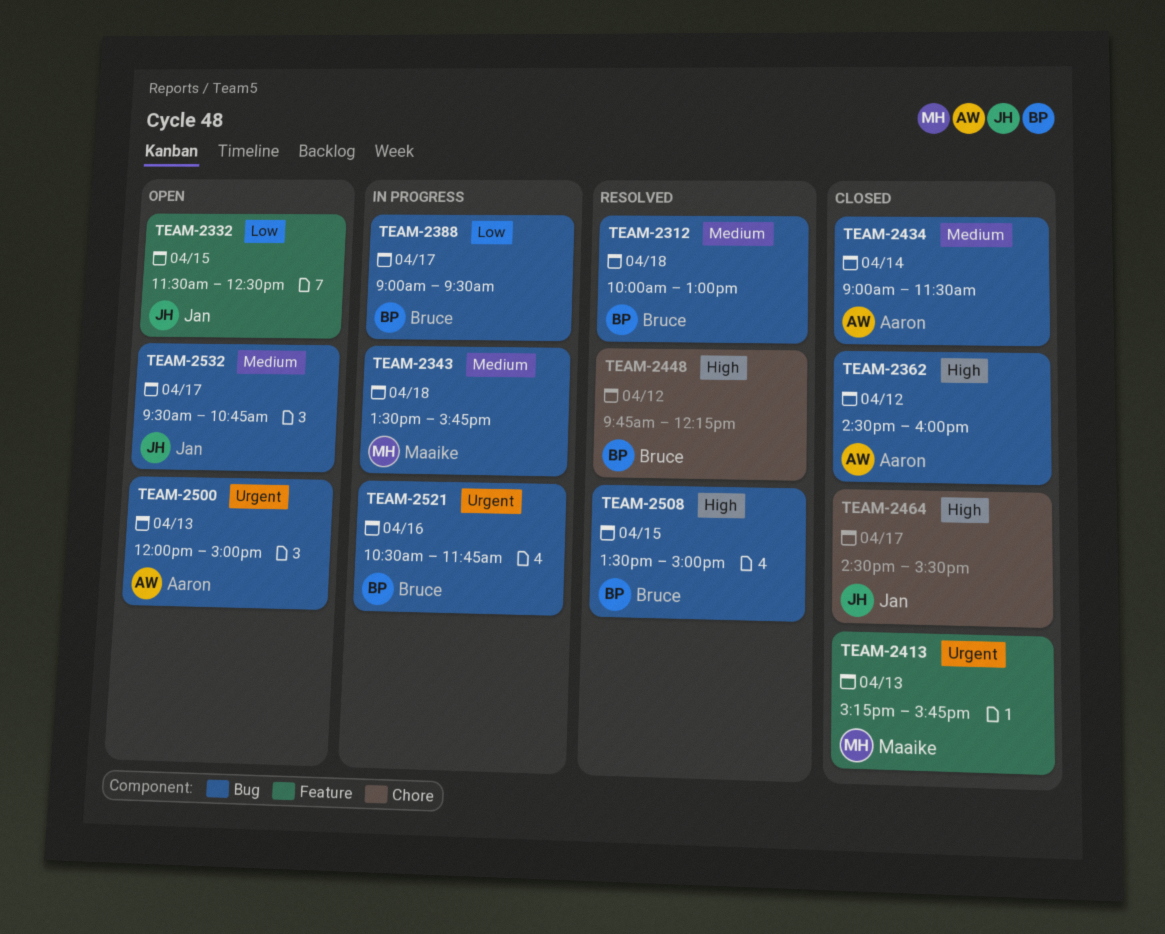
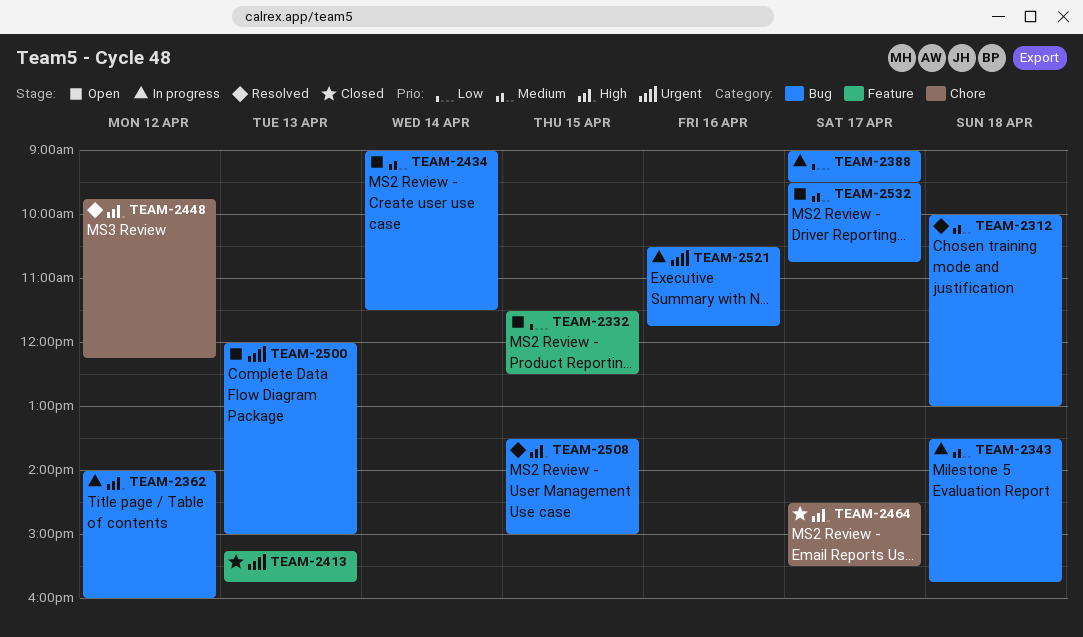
TEAM-2362, status: Closed -> In progress
TEAM-2362, begins: 14:30 -> 14:00
TEAM-2434, status: Closed -> Open

